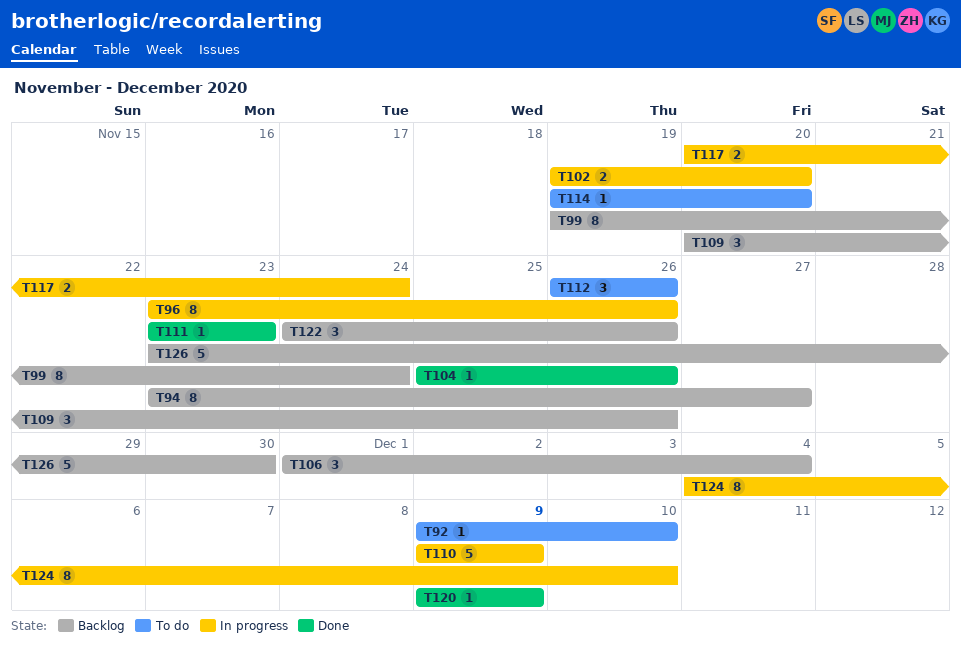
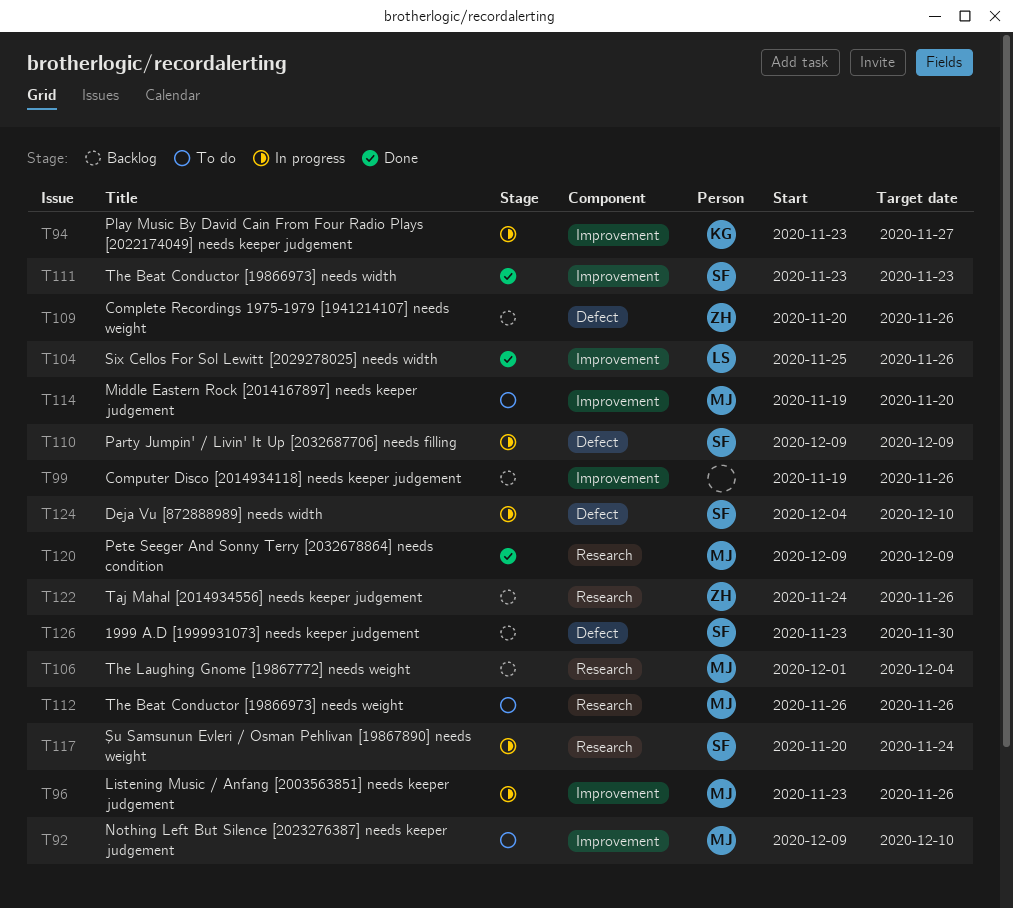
T94, status: Backlog -> In progress
T99, due: Nov 24 -> Nov 26
T102: present -> none

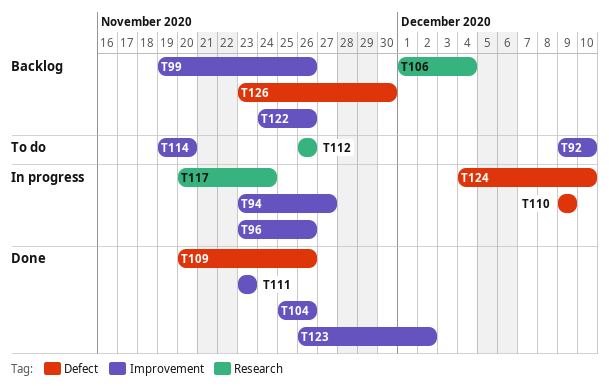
T109, status: Backlog -> Done
T120: present -> none
T122, label: Research -> Improvement
T123: none -> present

